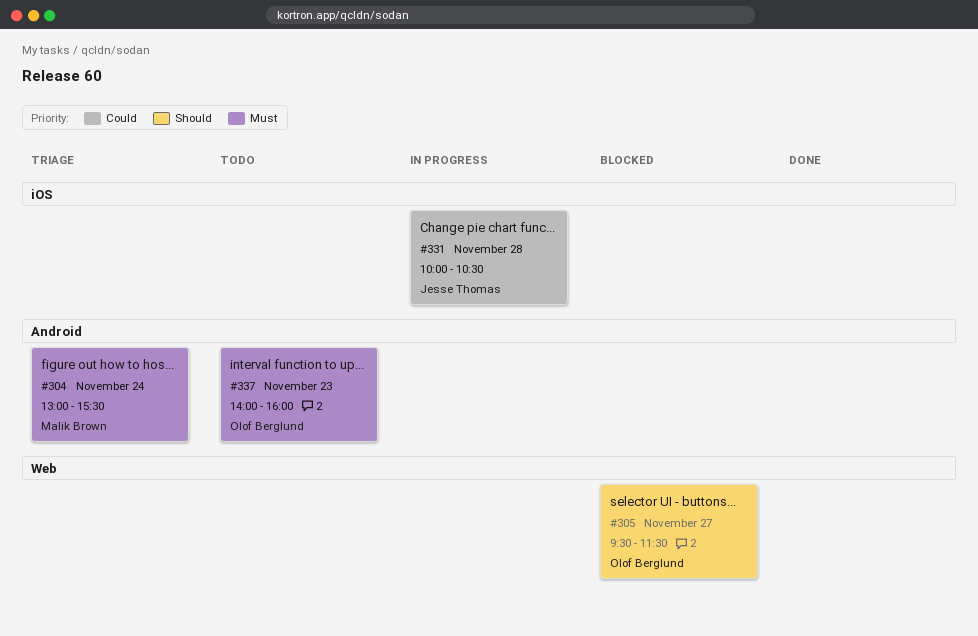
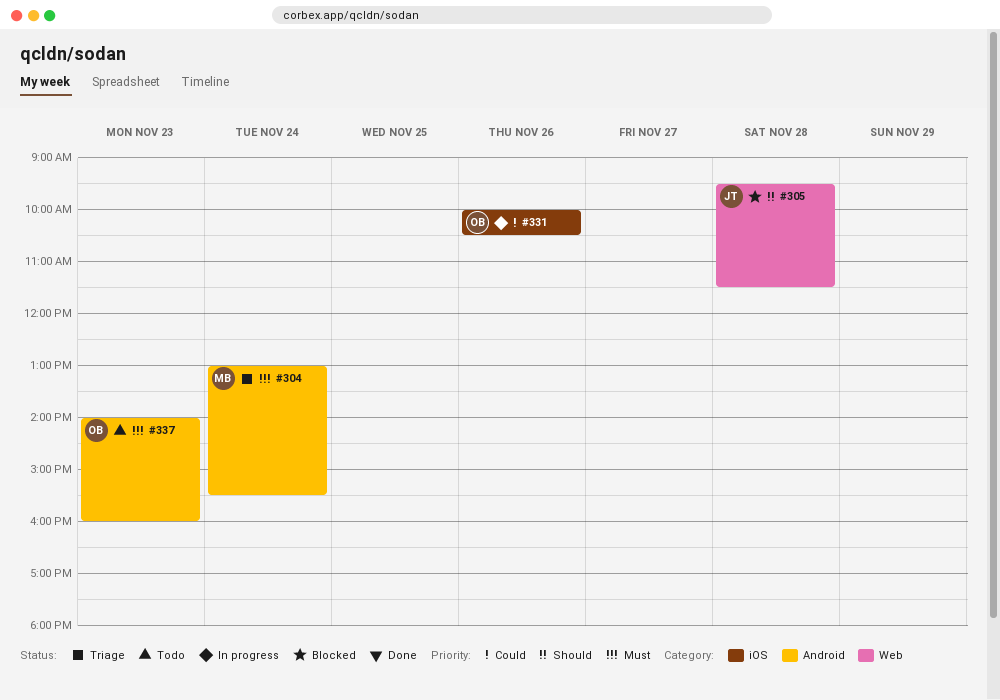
#305, owner: Olof Berglund -> Jesse Thomas
#305, day: Nov 27 -> Nov 28
#331, owner: Jesse Thomas -> Olof Berglund
#331, day: Nov 28 -> Nov 26

